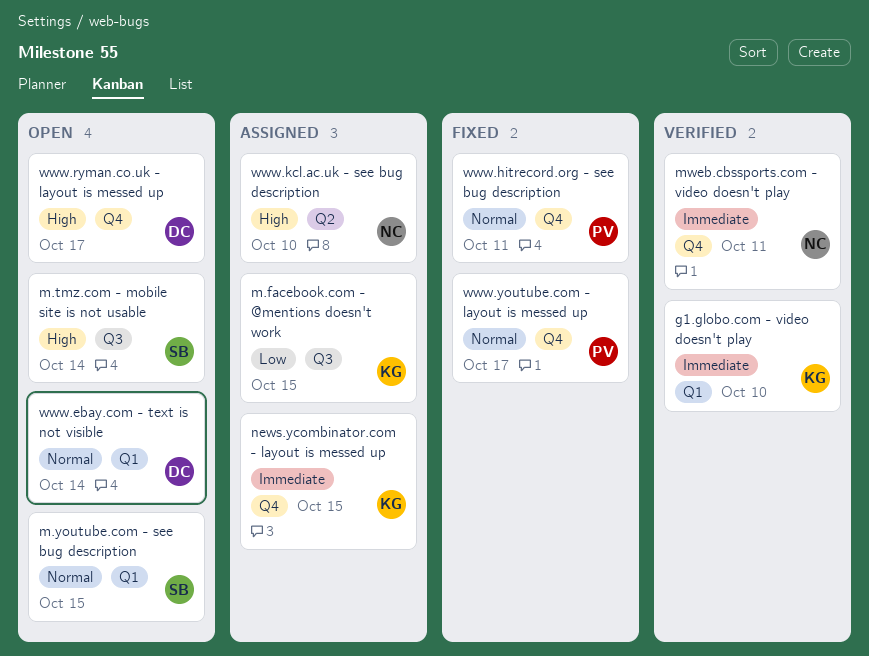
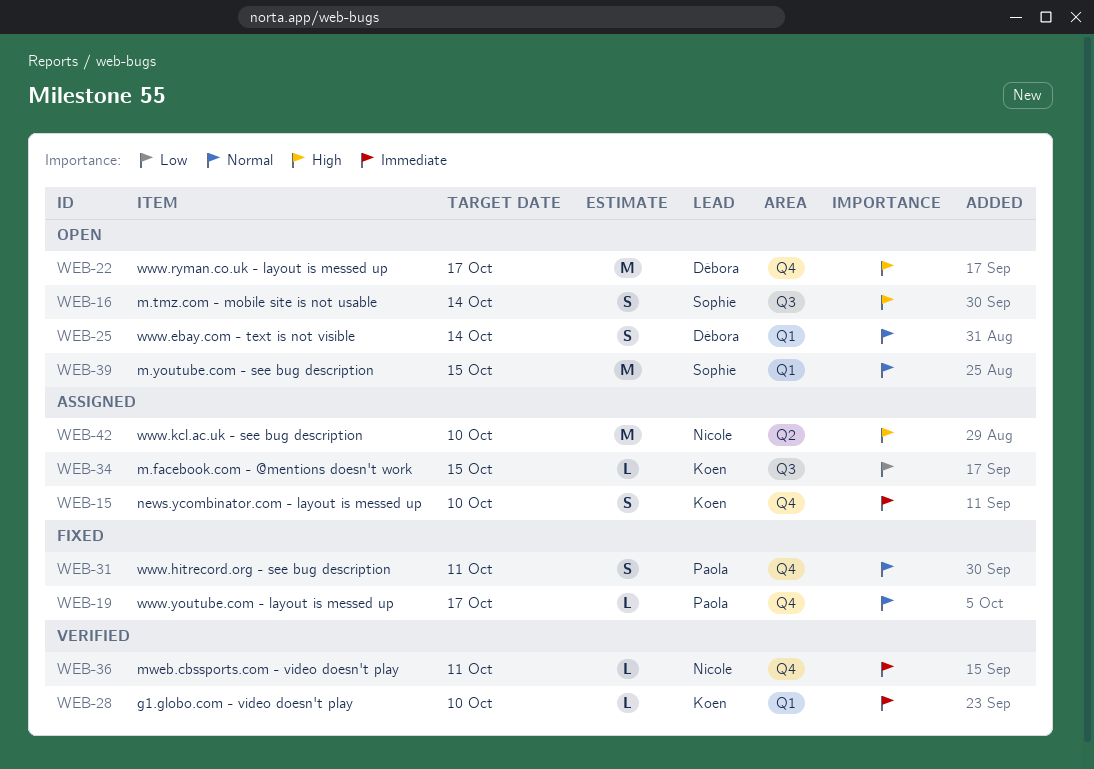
news.ycombinator.com - layout is messed up, due: Oct 15 -> Oct 10

